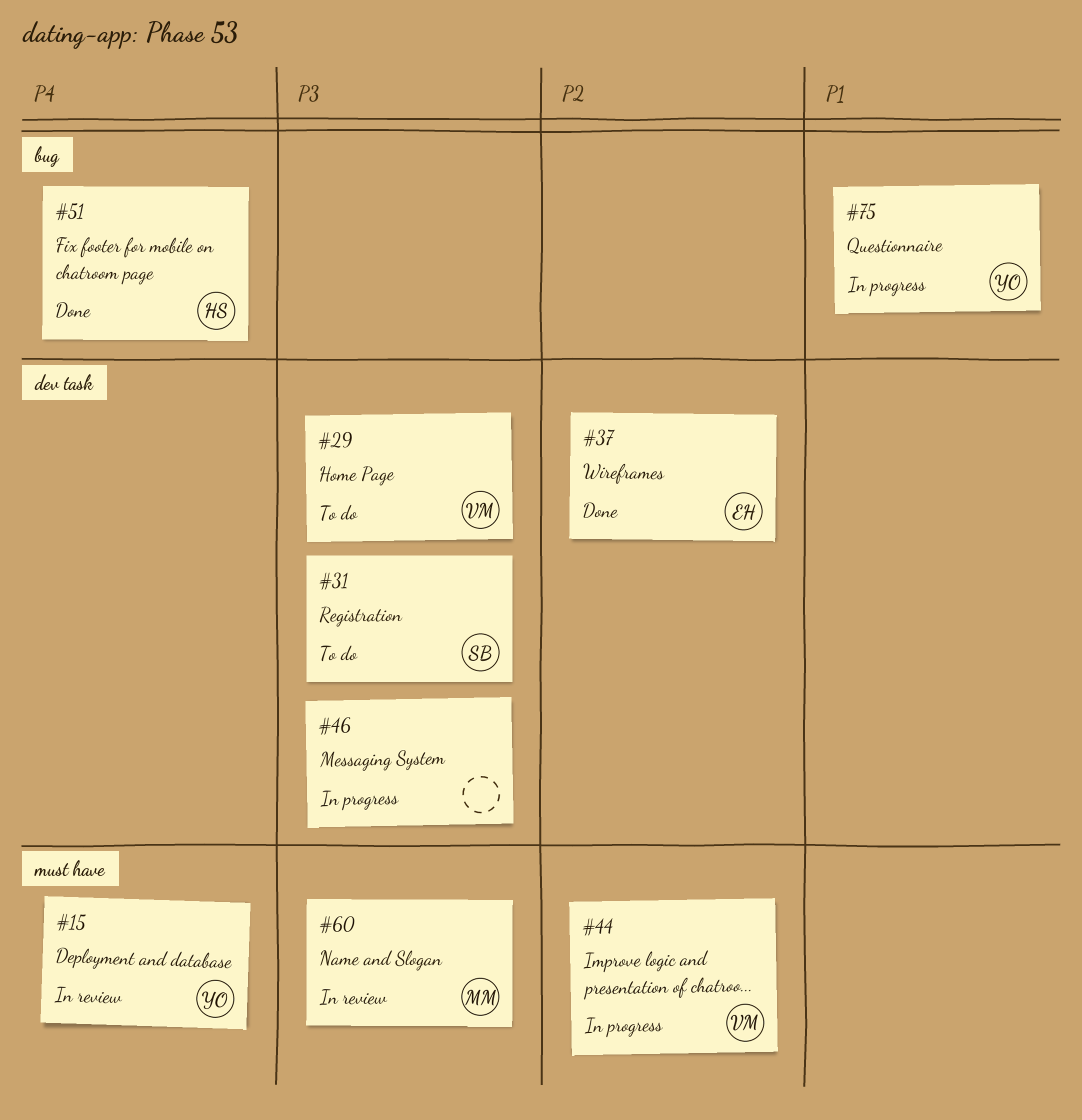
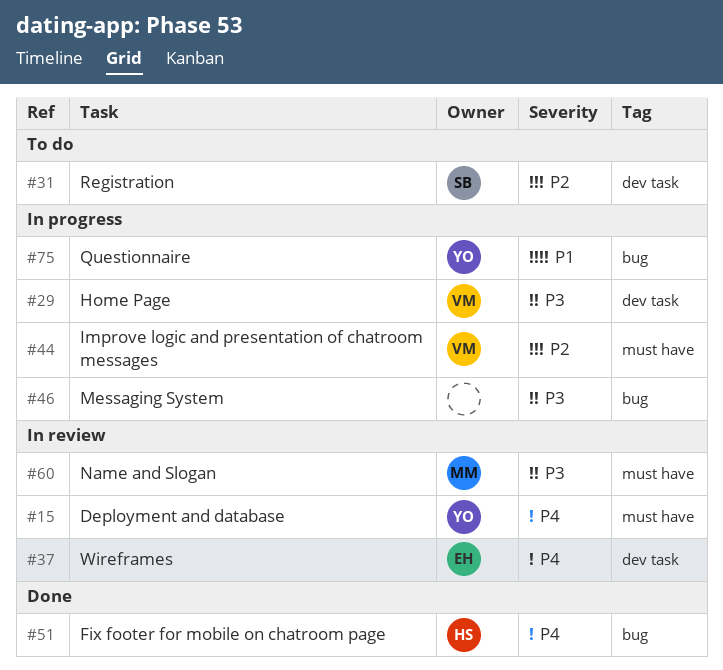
#29, status: To do -> In progress
#31, priority: P3 -> P2
#37, status: Done -> In review
#37, priority: P2 -> P4
#46, label: dev task -> bug

